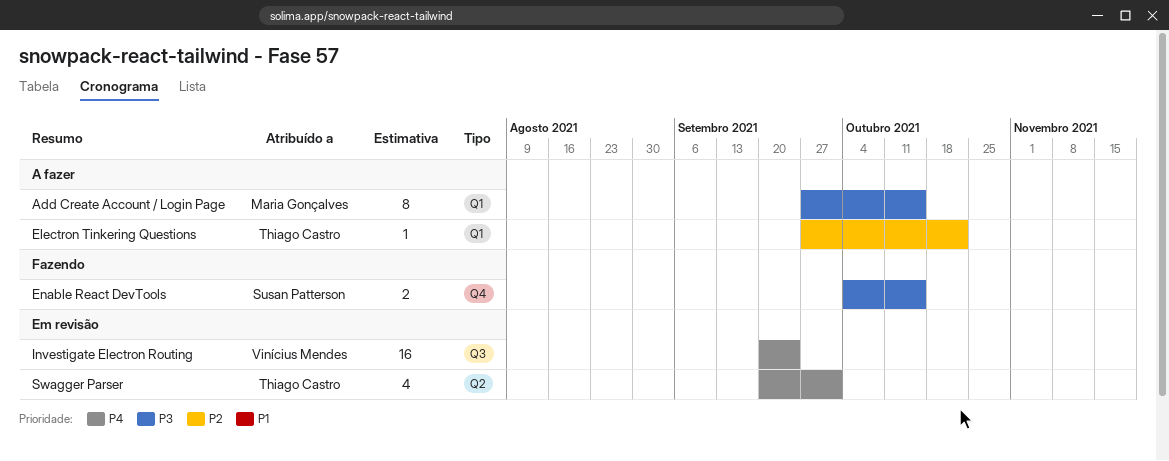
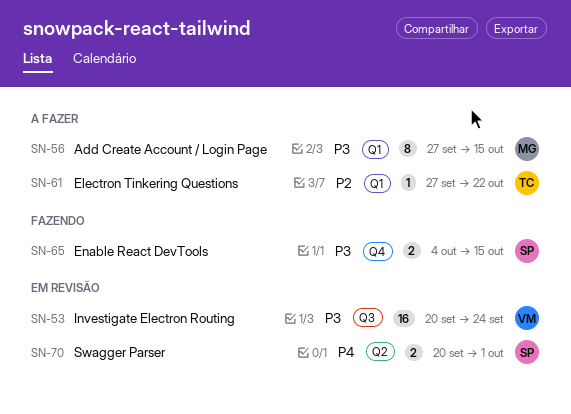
Investigate Electron Routing, priority: P4 -> P3
Swagger Parser, owner: Thiago Castro -> Susan Patterson
Swagger Parser, estimate: 4 -> 2

